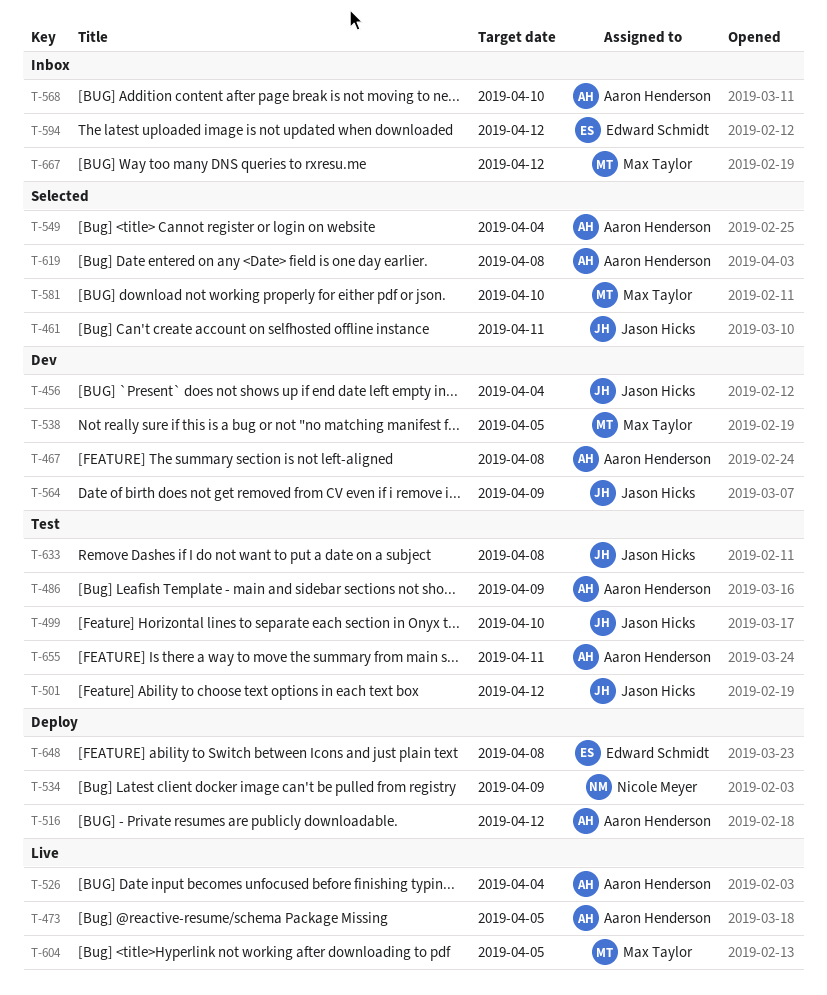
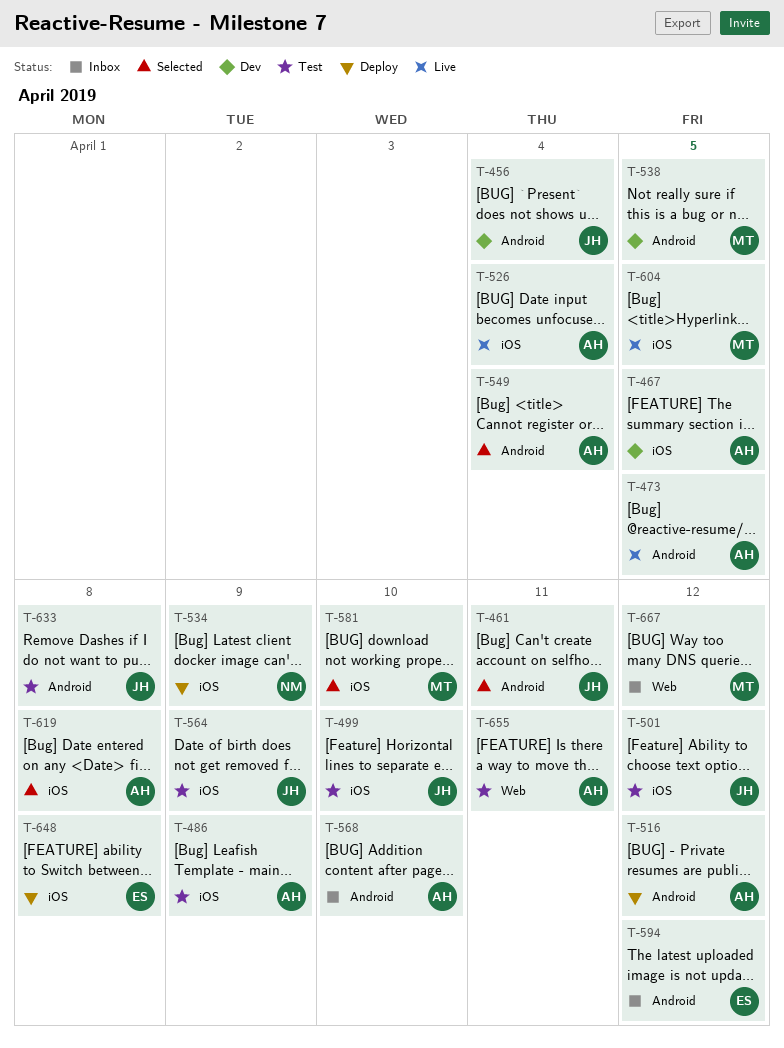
T-467, due: Apr 8 -> Apr 5
T-564, status: Dev -> Test

